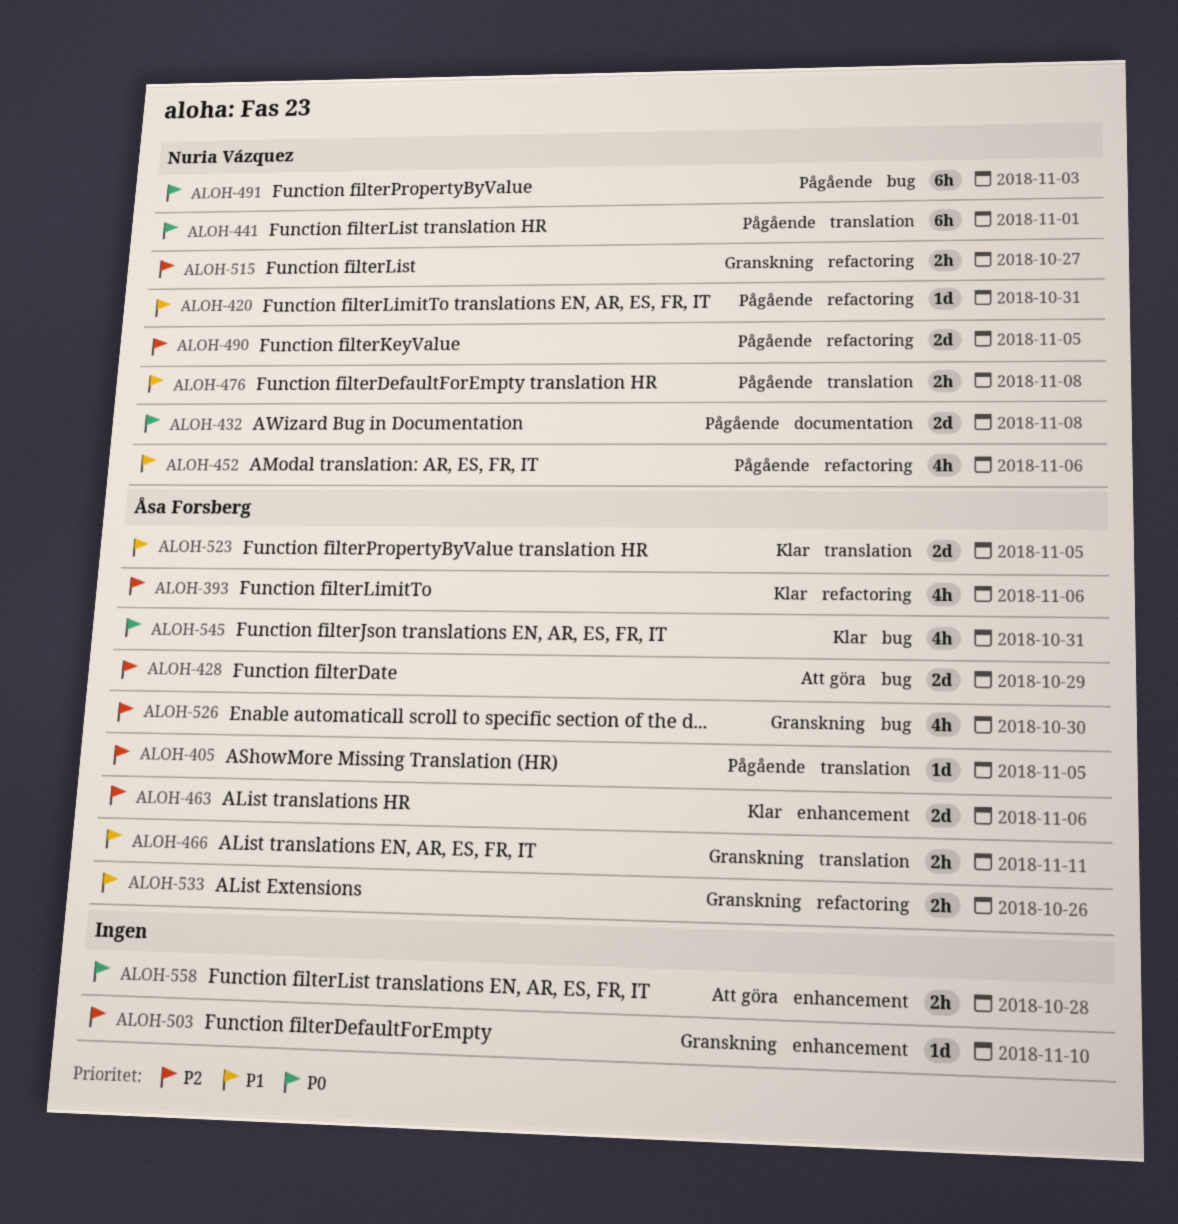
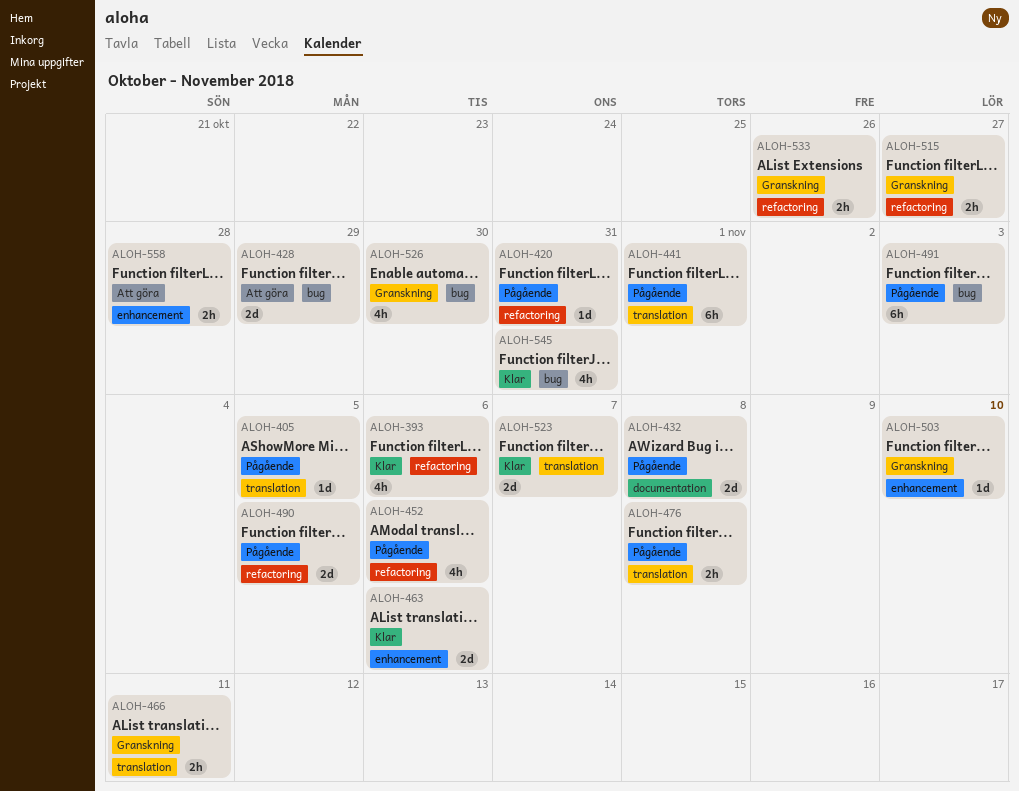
ALOH-523, due: Nov 5 -> Nov 7

